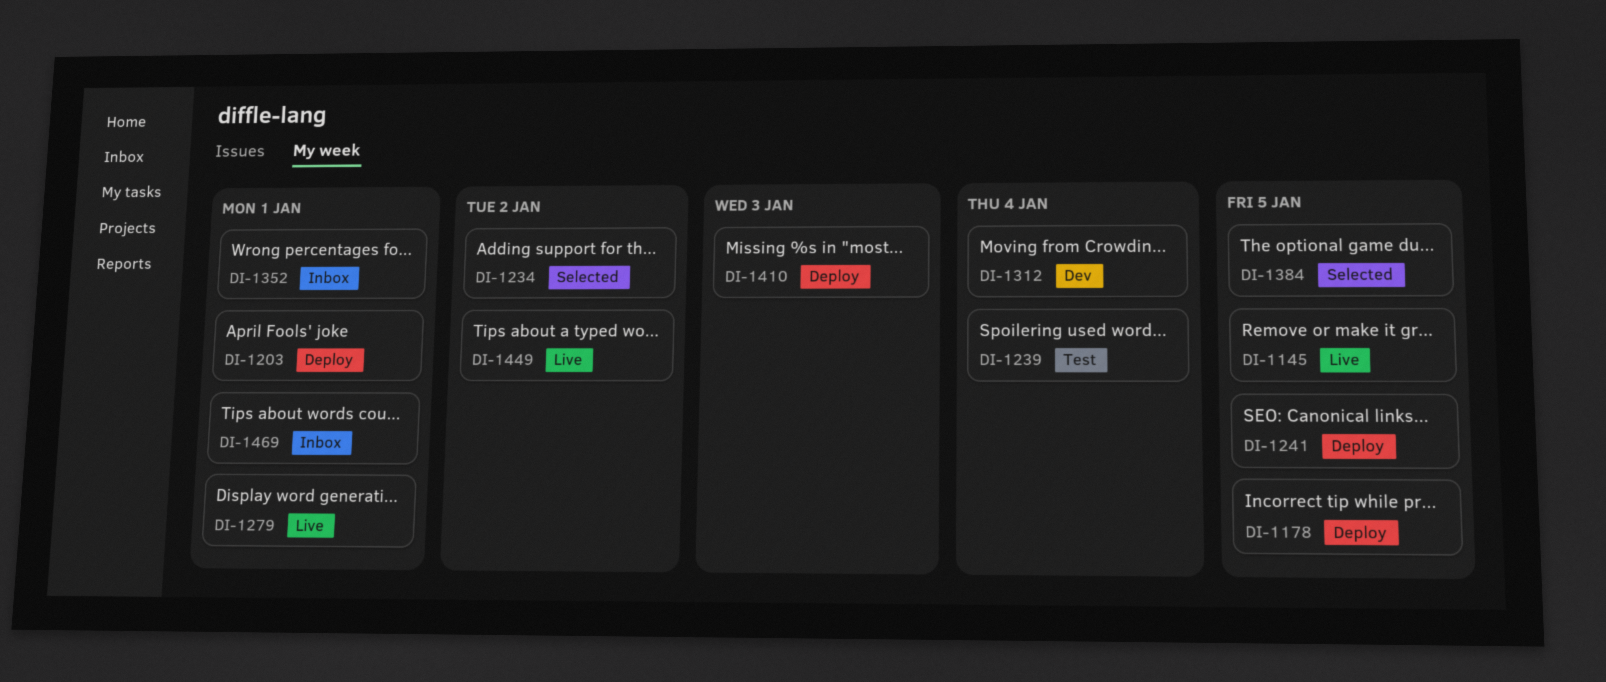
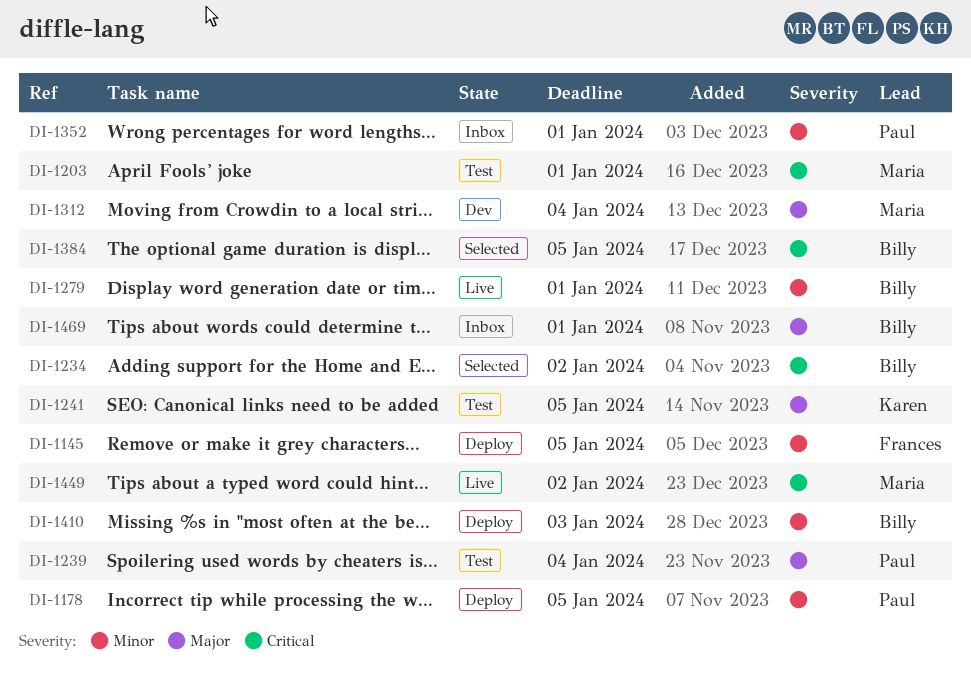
DI-1145, status: Live -> Deploy
DI-1203, status: Deploy -> Test
DI-1241, status: Deploy -> Test

